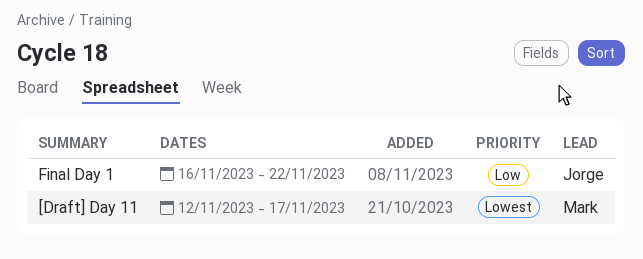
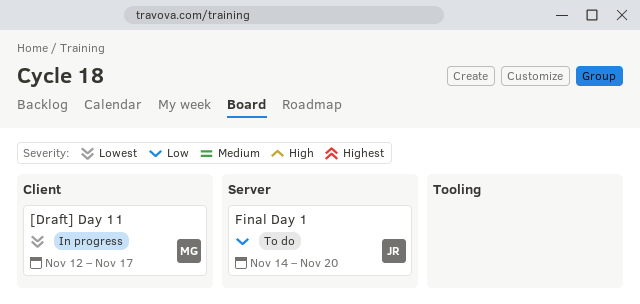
Final Day 1, start: Nov 16 -> Nov 14
Final Day 1, due: Nov 22 -> Nov 20

